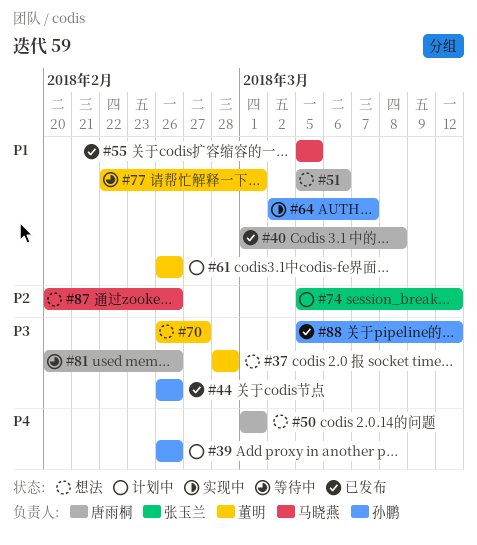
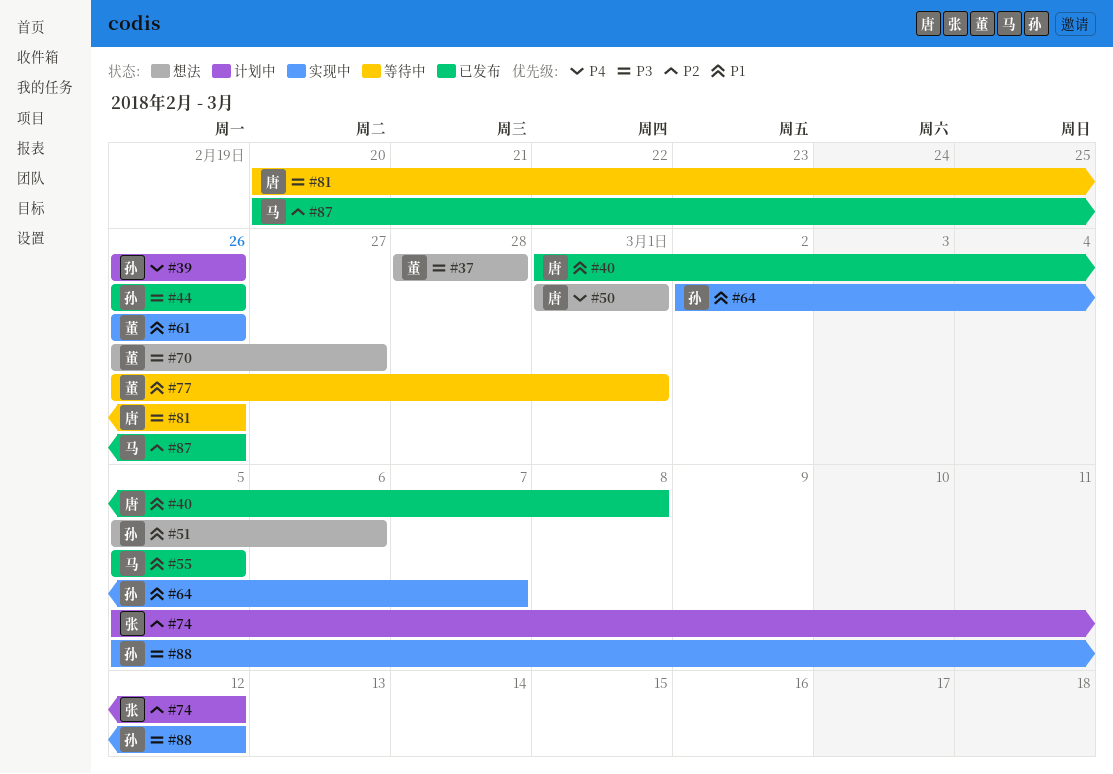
#51, owner: 唐雨桐 -> 孙鹏
#61, status: 计划中 -> 实现中
#77, start: Feb 22 -> Feb 26
#87, status: 想法 -> 已发布
#88, status: 已发布 -> 实现中

